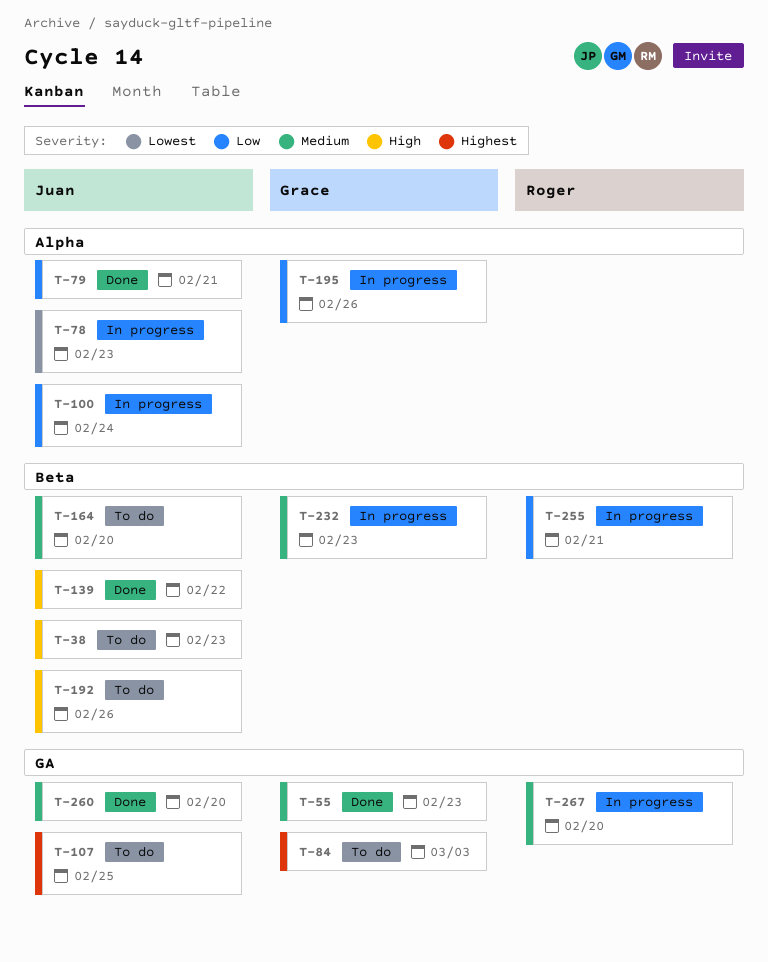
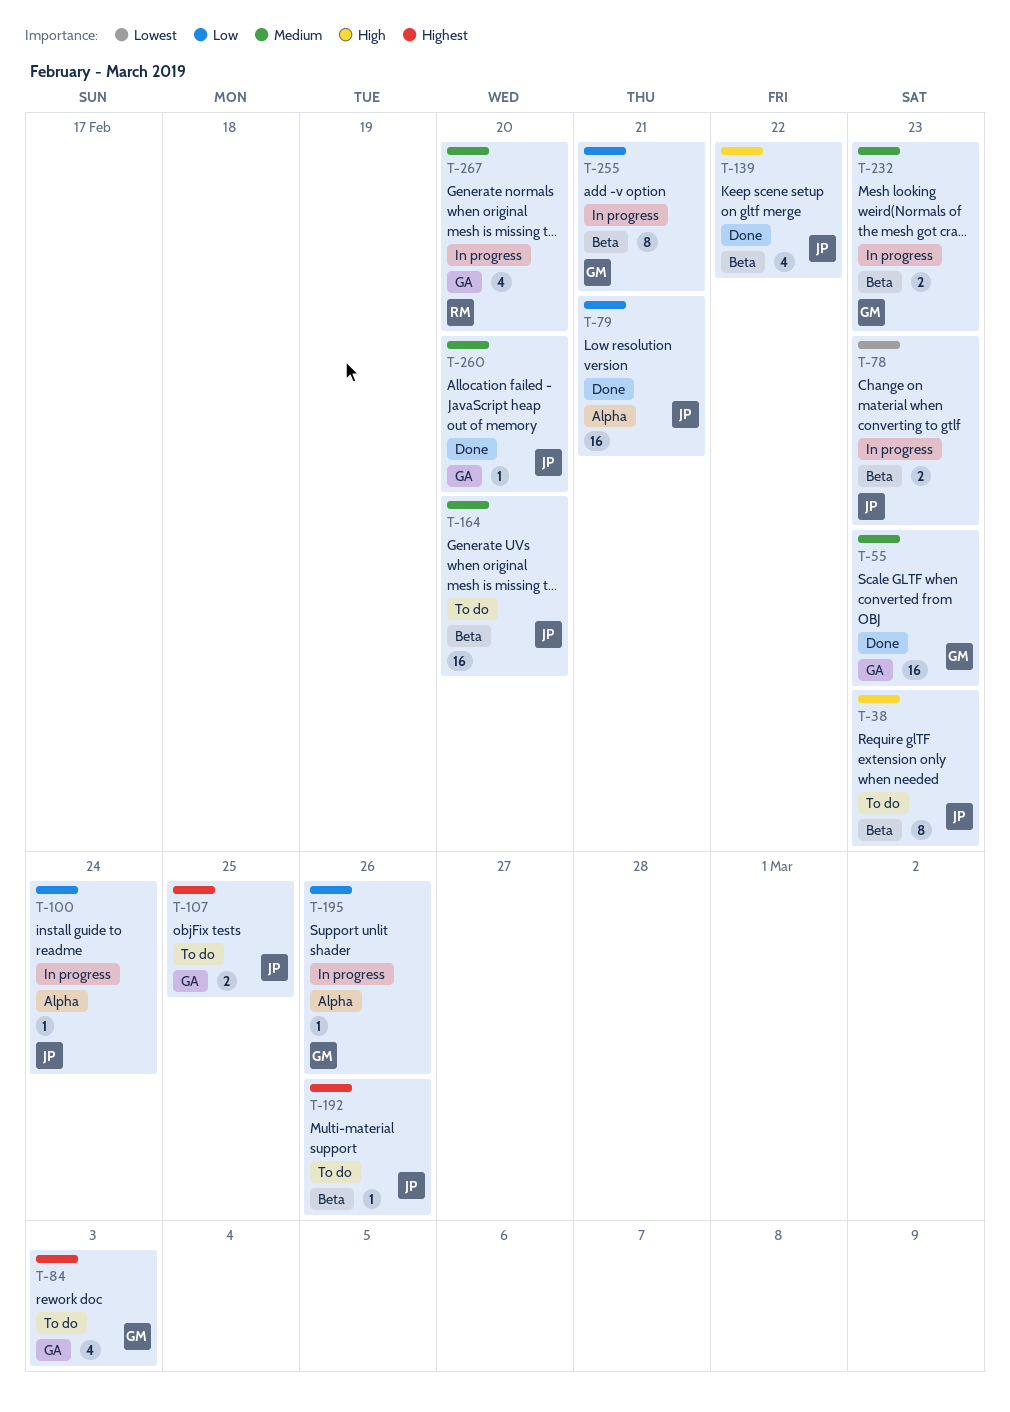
T-78, label: Alpha -> Beta
T-192, priority: High -> Highest
T-255, owner: Roger -> Grace

